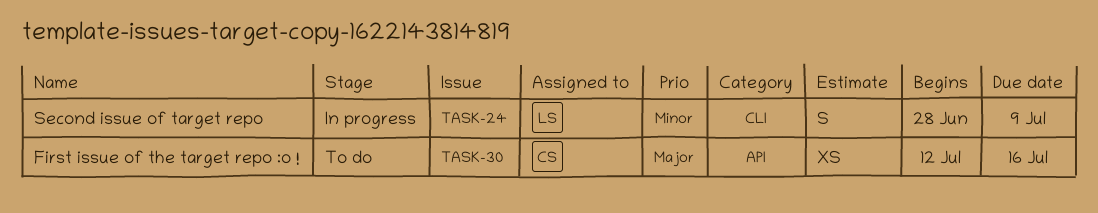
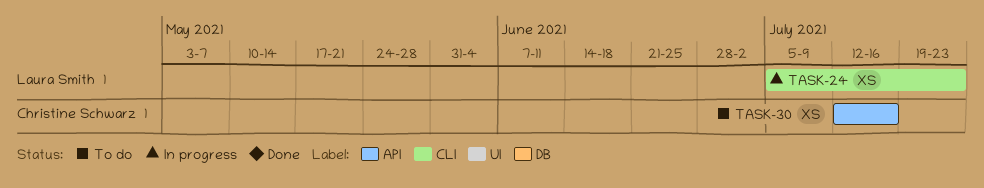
TASK-24, estimate: S -> XS
TASK-24, start: Jun 28 -> Jul 5
TASK-24, due: Jul 9 -> Jul 23

